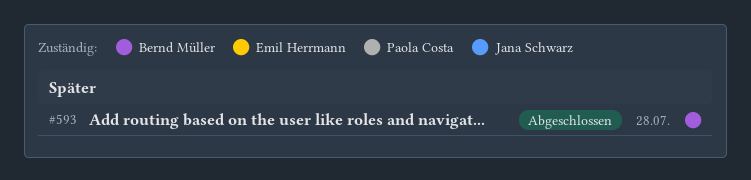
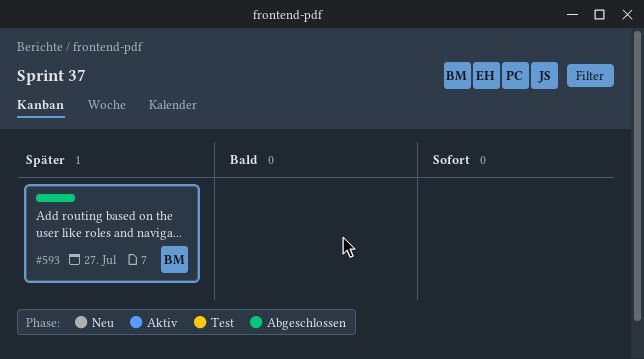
#593, due: Jul 28 -> Jul 27

